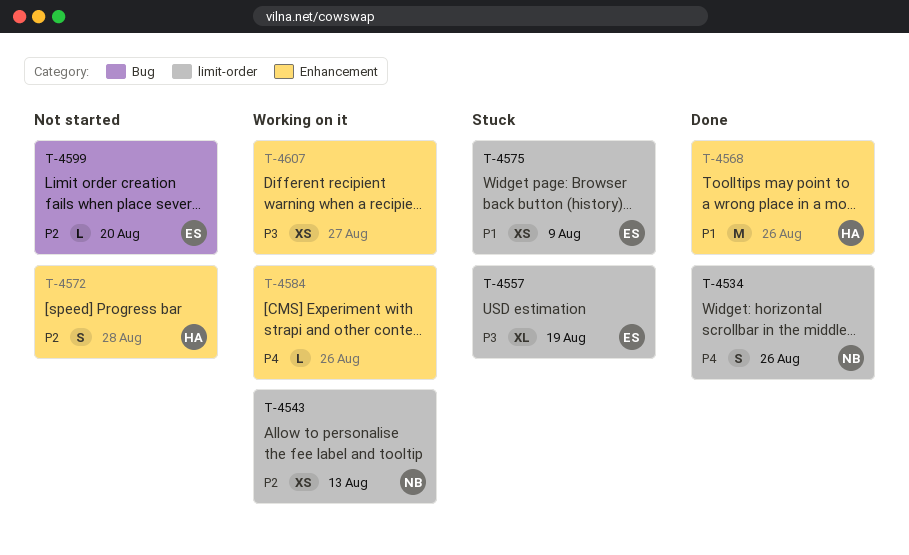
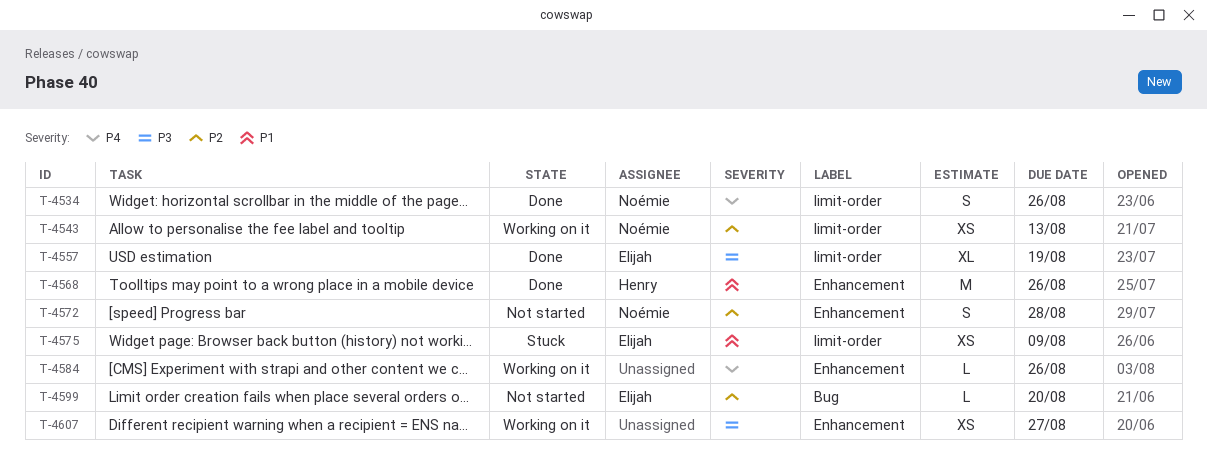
T-4557, status: Stuck -> Done
T-4572, owner: Henry -> Noémie

